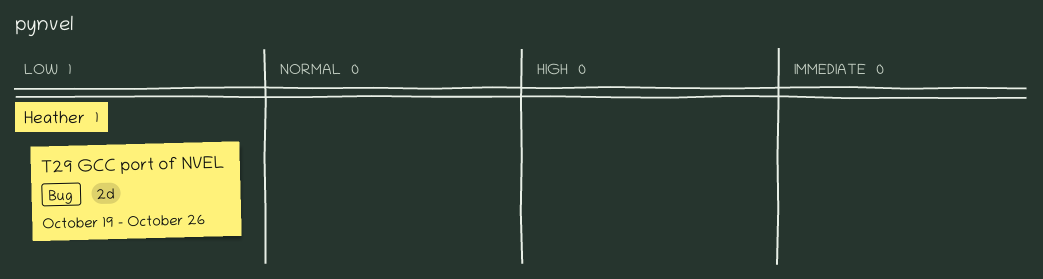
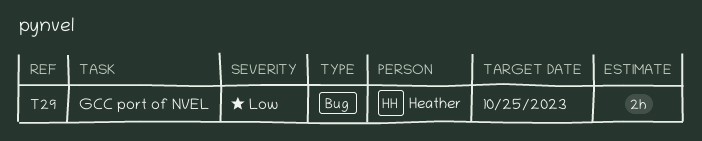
T29, estimate: 2d -> 2h
T29, due: Oct 26 -> Oct 25

